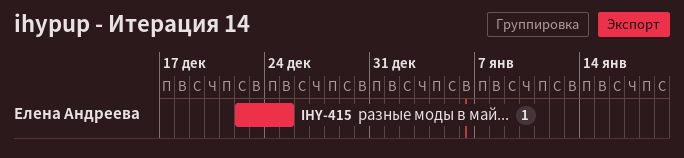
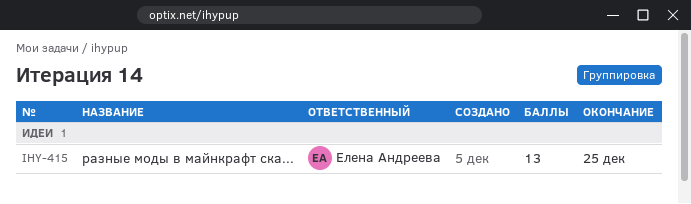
IHY-415, estimate: 1 -> 13

